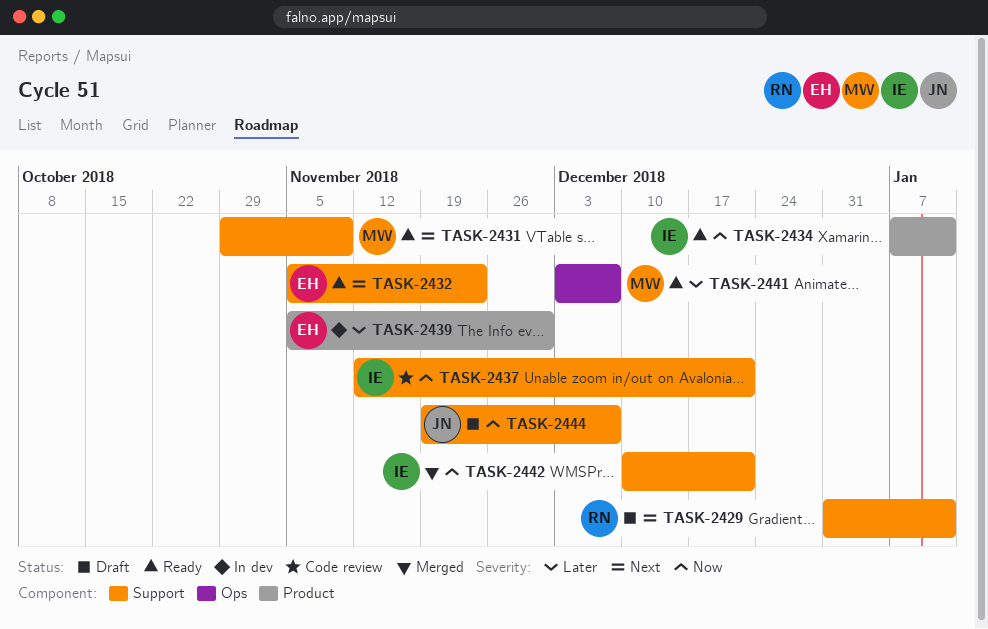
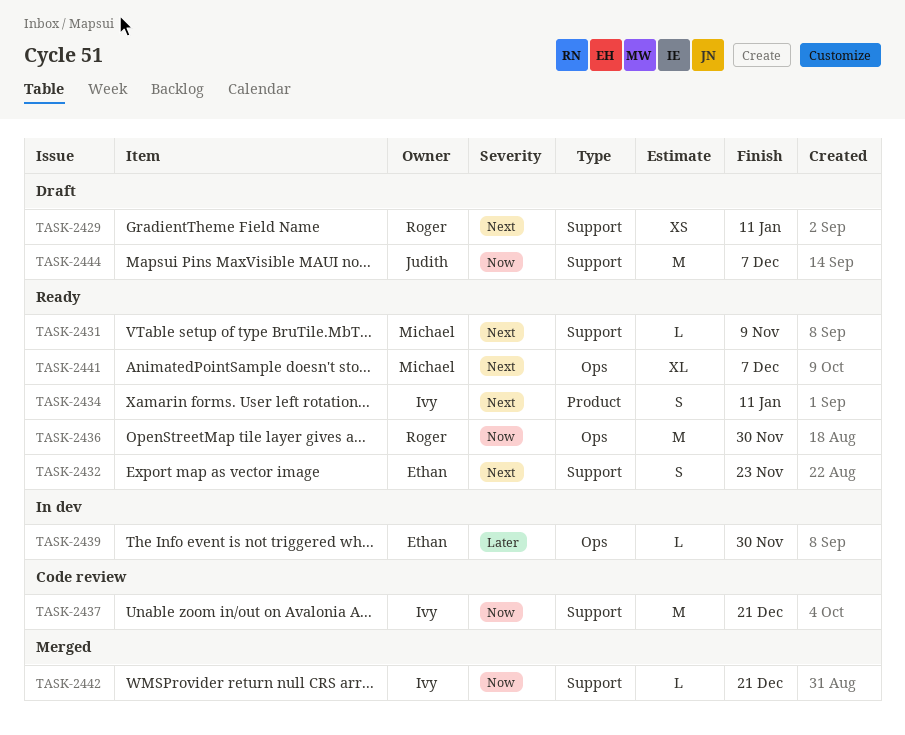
TASK-2434, priority: Now -> Next
TASK-2436: none -> present
TASK-2439, label: Product -> Ops
TASK-2441, priority: Later -> Next

